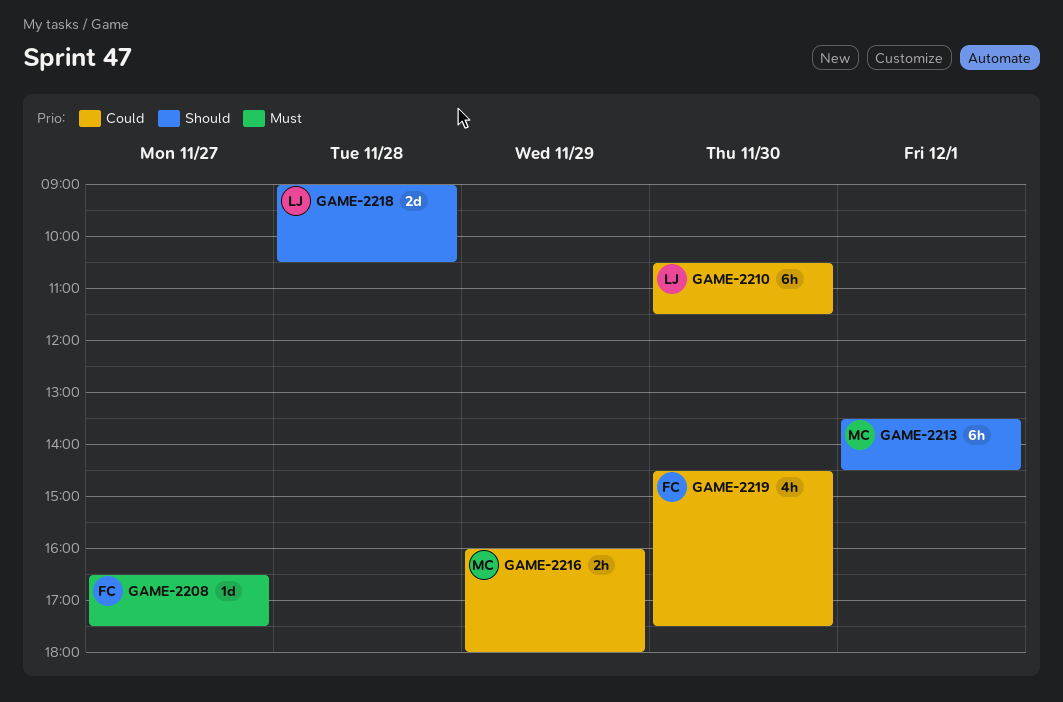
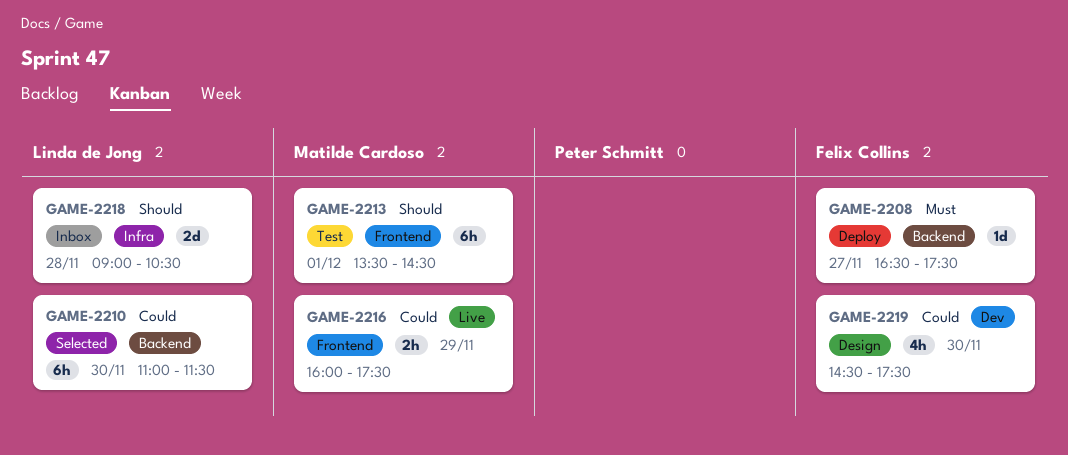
GAME-2210, begins: 10:30 -> 11:00
GAME-2216, ends: 18:00 -> 17:30

